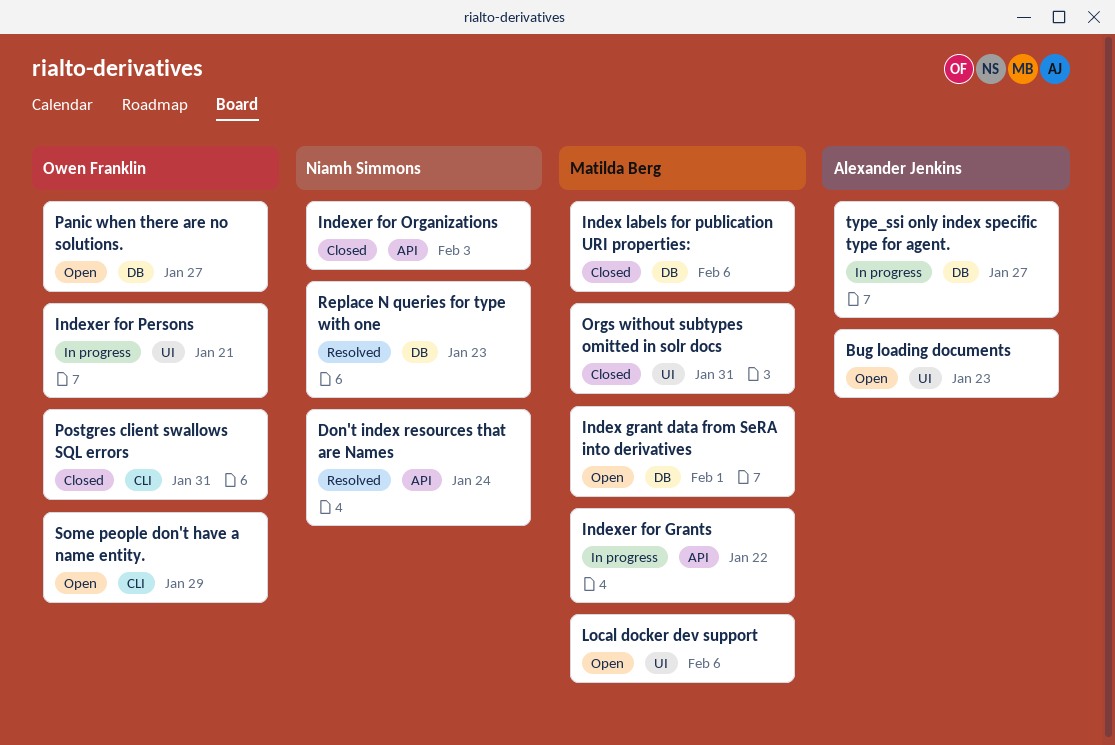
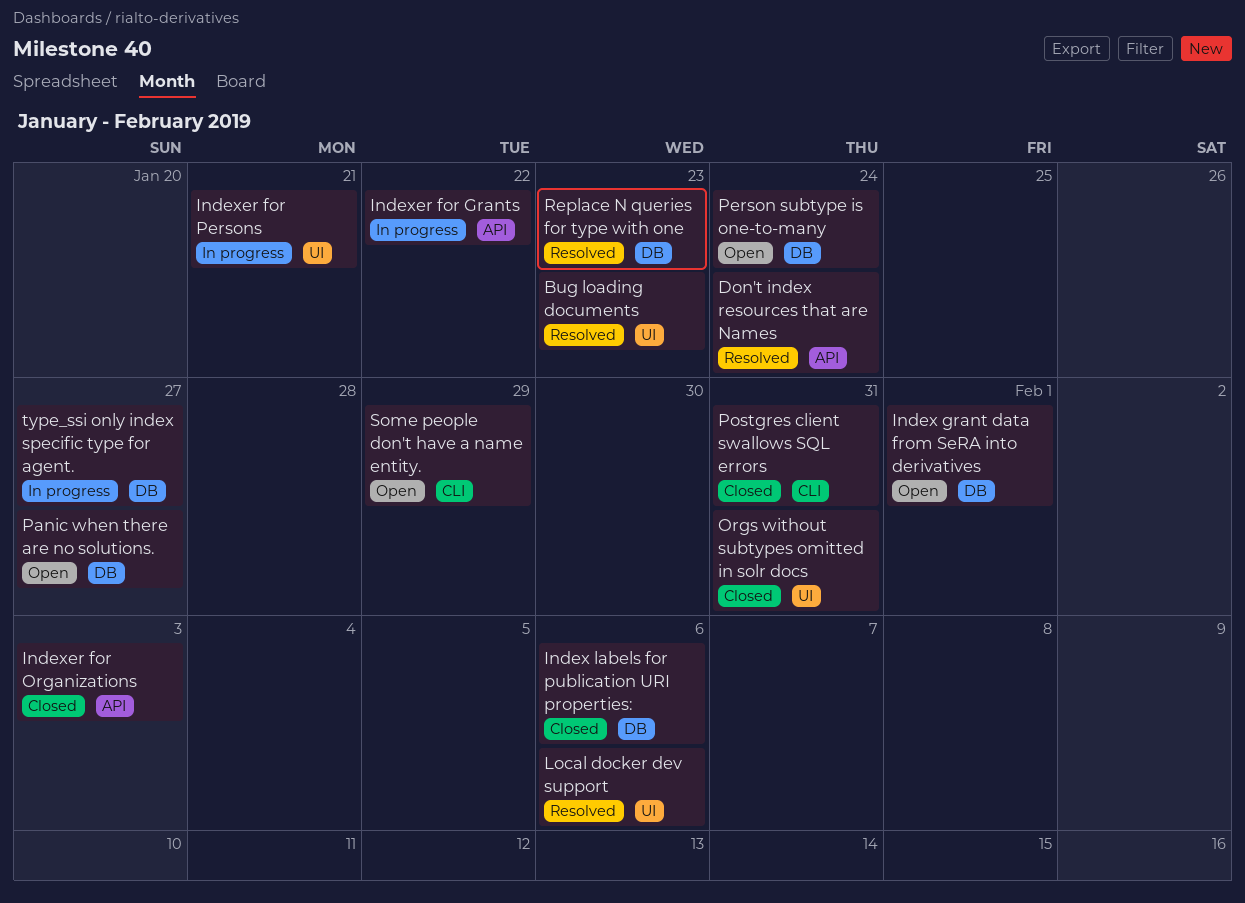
Bug loading documents, status: Open -> Resolved
Local docker dev support, status: Open -> Resolved
Person subtype is one-to-many: none -> present

